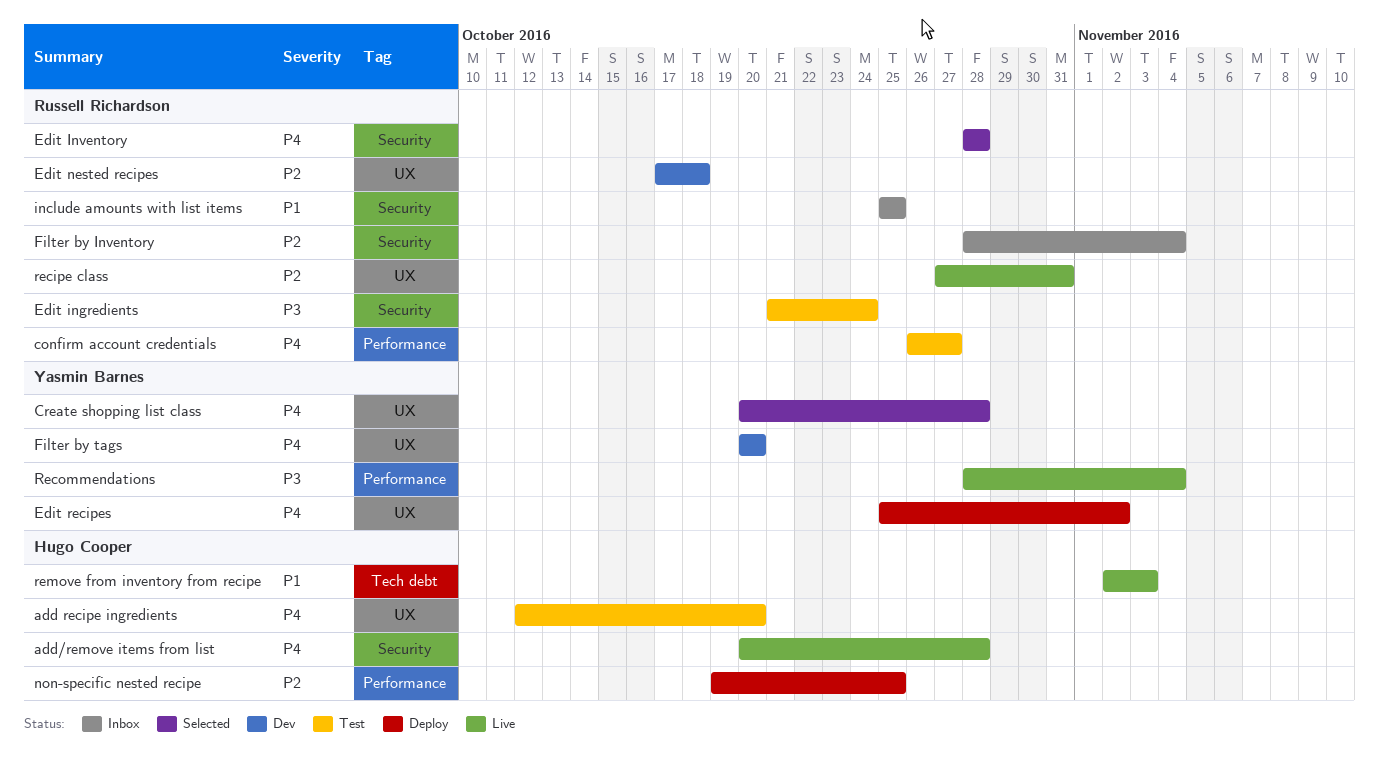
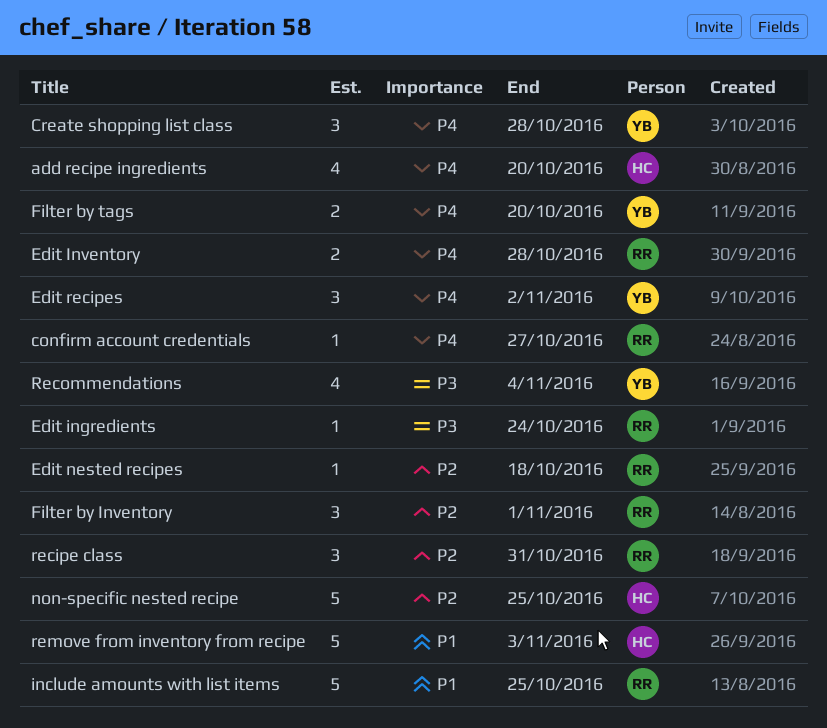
add/remove items from list: present -> none
Filter by Inventory, due: Nov 4 -> Nov 1

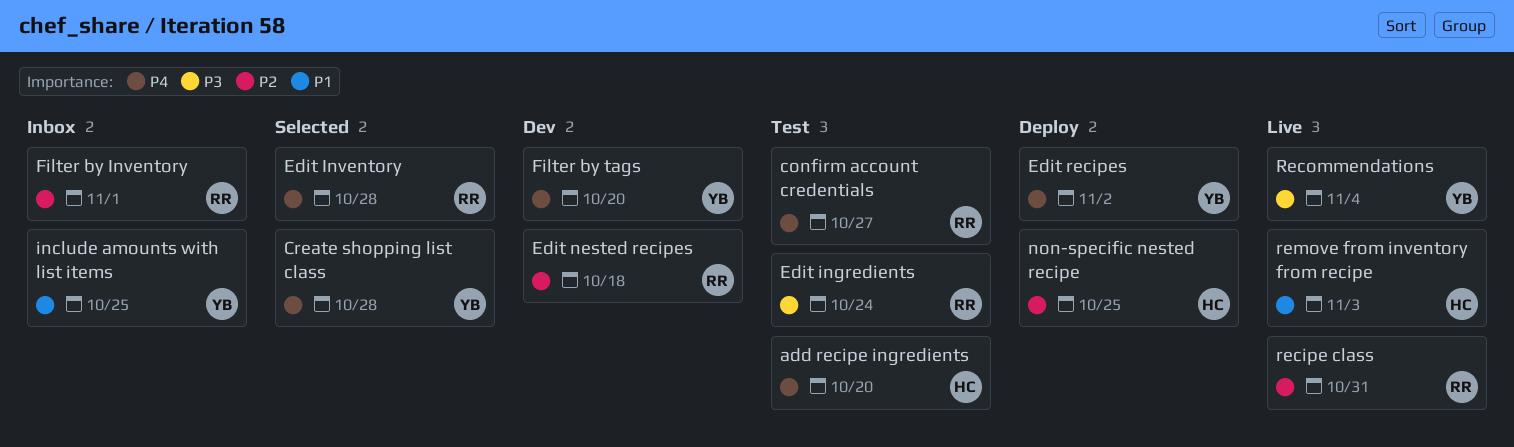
include amounts with list items, owner: RR -> YB

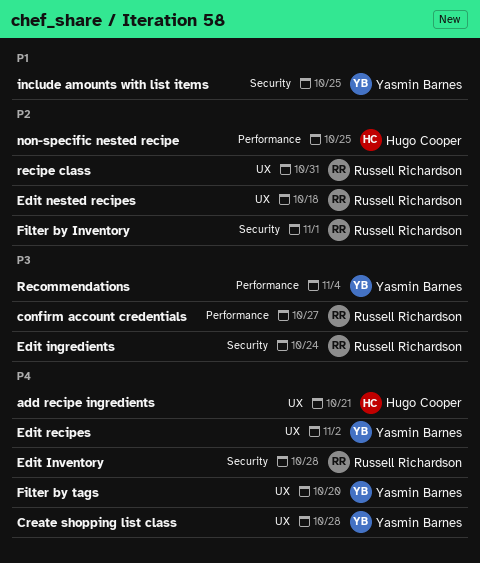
add recipe ingredients, due: Oct 20 -> Oct 21
confirm account credentials, priority: P4 -> P3
remove from inventory from recipe: present -> none

